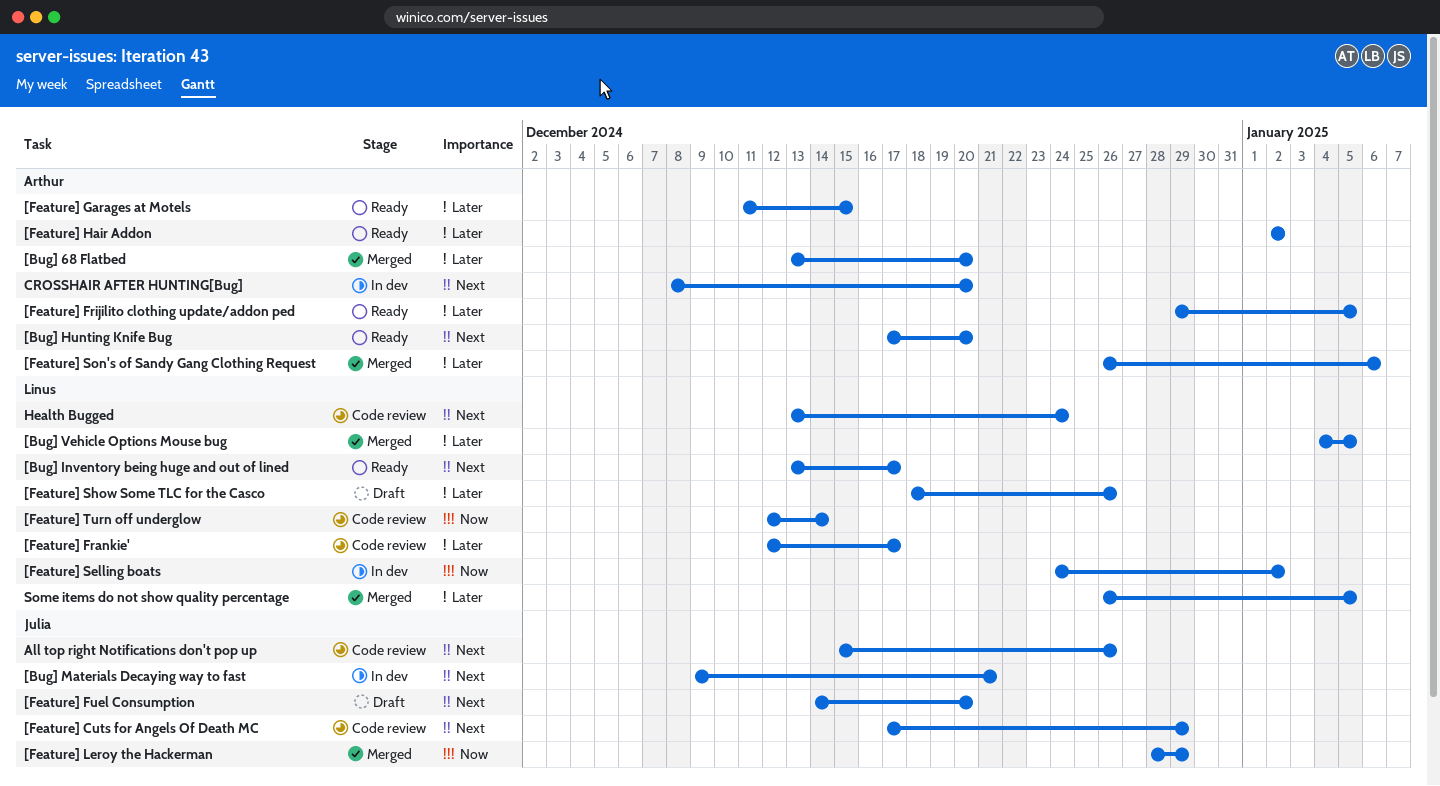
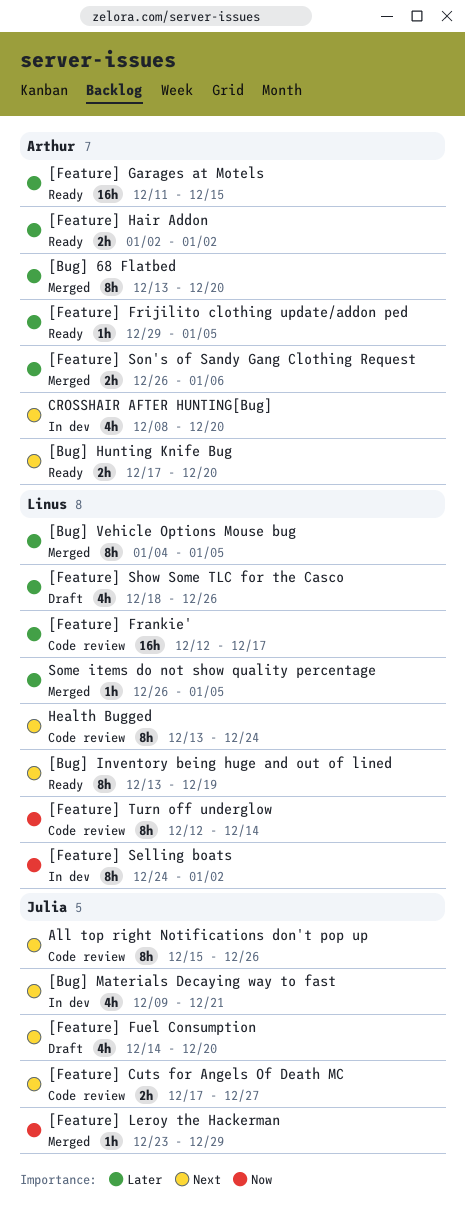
[Bug] Inventory being huge and out of lined, due: Dec 17 -> Dec 19
[Feature] Cuts for Angels Of Death MC, due: Dec 29 -> Dec 27
[Feature] Leroy the Hackerman, start: Dec 28 -> Dec 23

